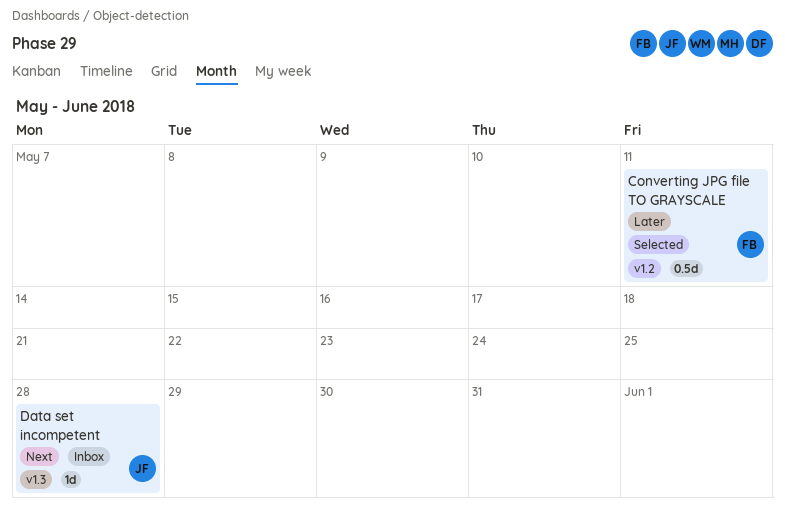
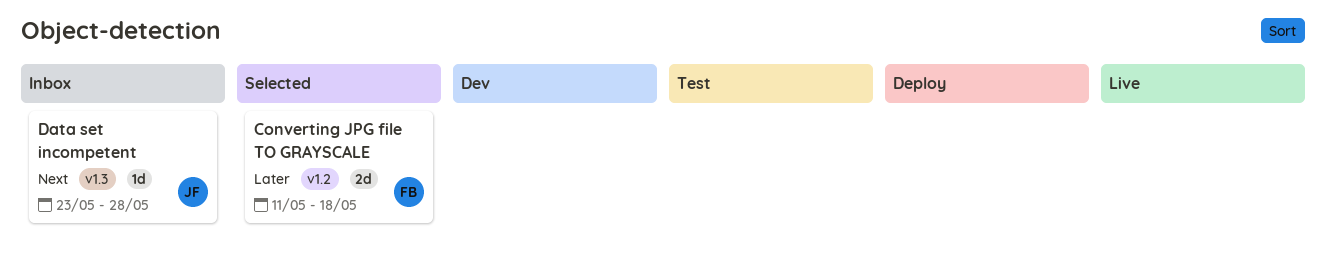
Converting JPG file TO GRAYSCALE, estimate: 0.5d -> 2d
Converting JPG file TO GRAYSCALE, due: May 11 -> May 18

